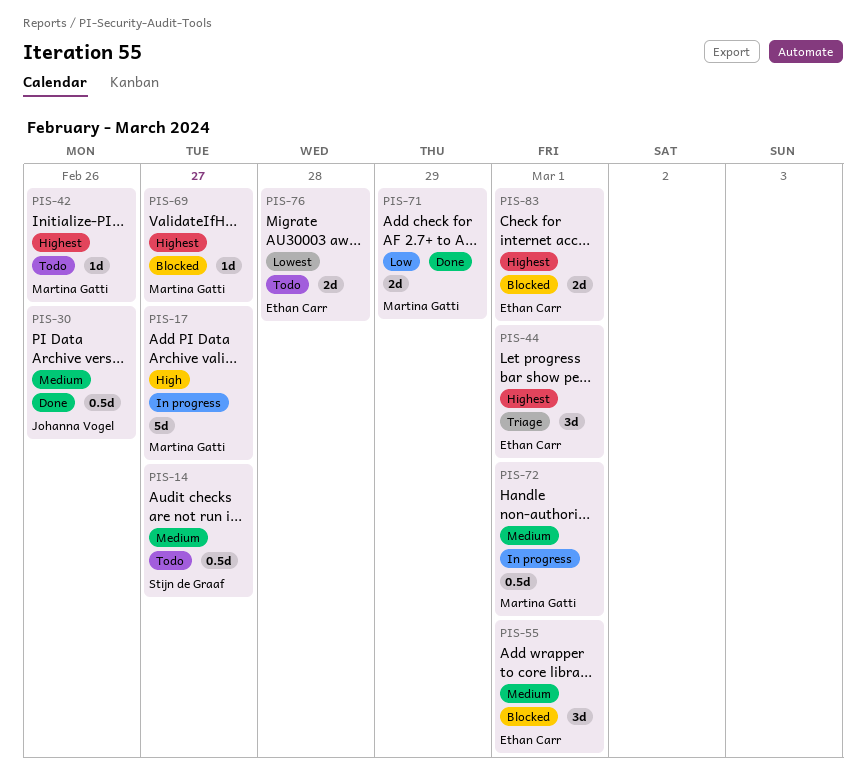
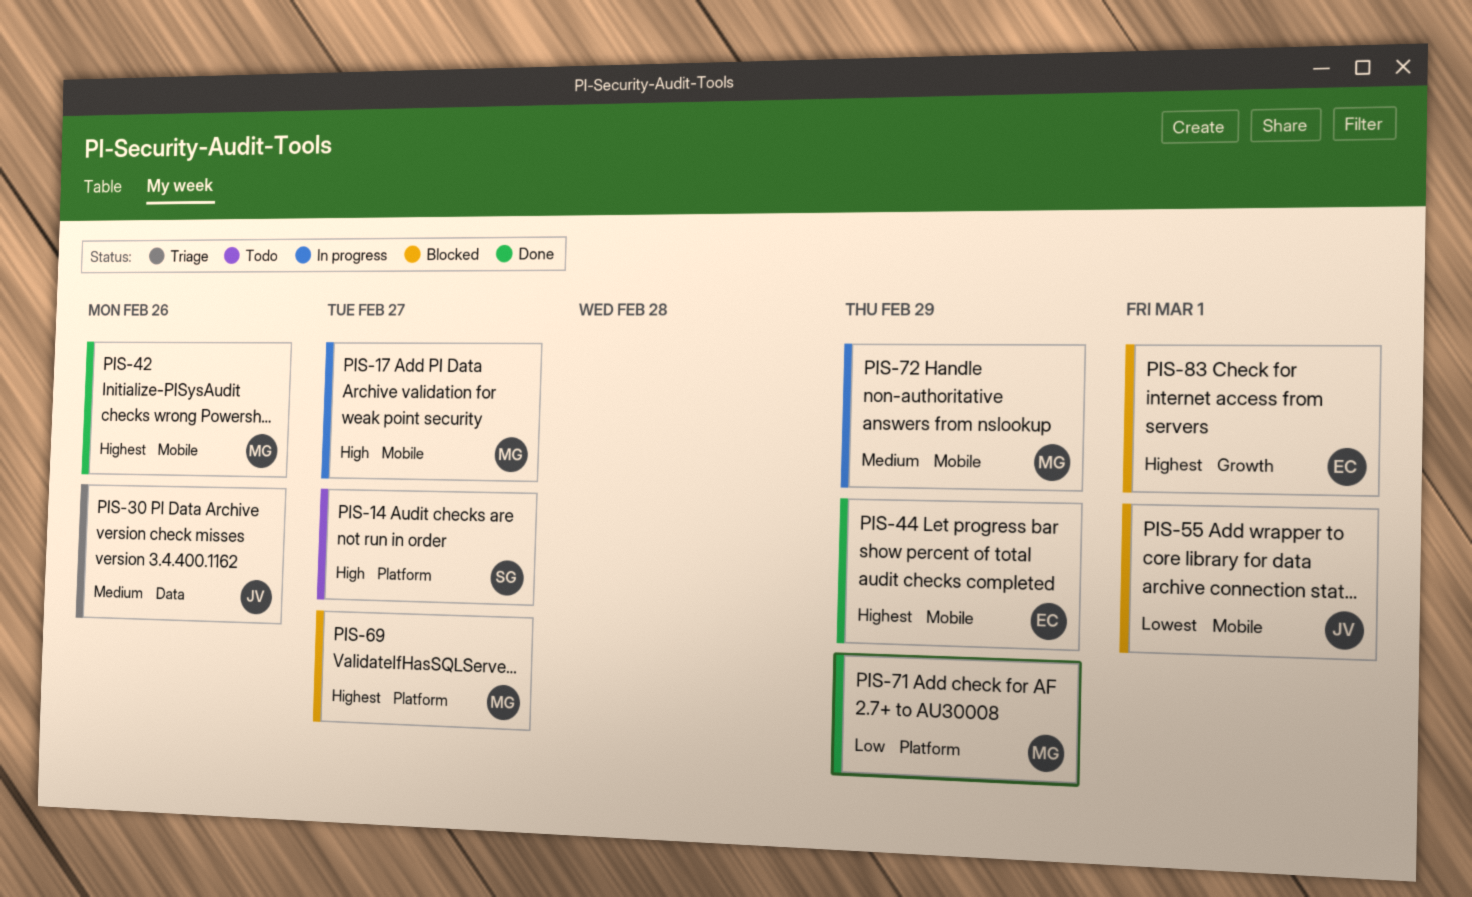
PIS-14, priority: Medium -> High
PIS-30, status: Done -> Triage
PIS-42, status: Todo -> Done
PIS-44, status: Triage -> Done
PIS-44, due: Mar 1 -> Feb 29
PIS-55, owner: Ethan Carr -> Johanna Vogel
PIS-55, priority: Medium -> Lowest
PIS-72, due: Mar 1 -> Feb 29
PIS-76: present -> none

